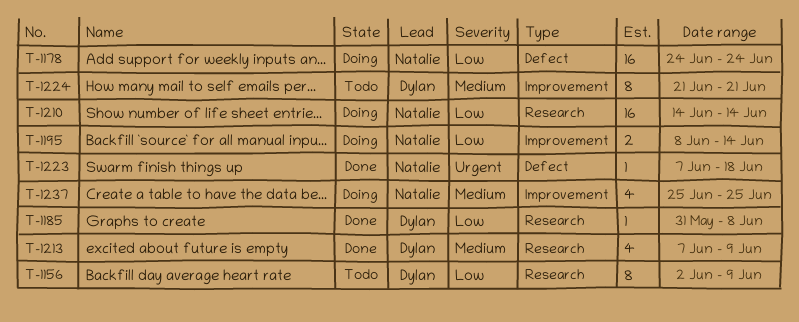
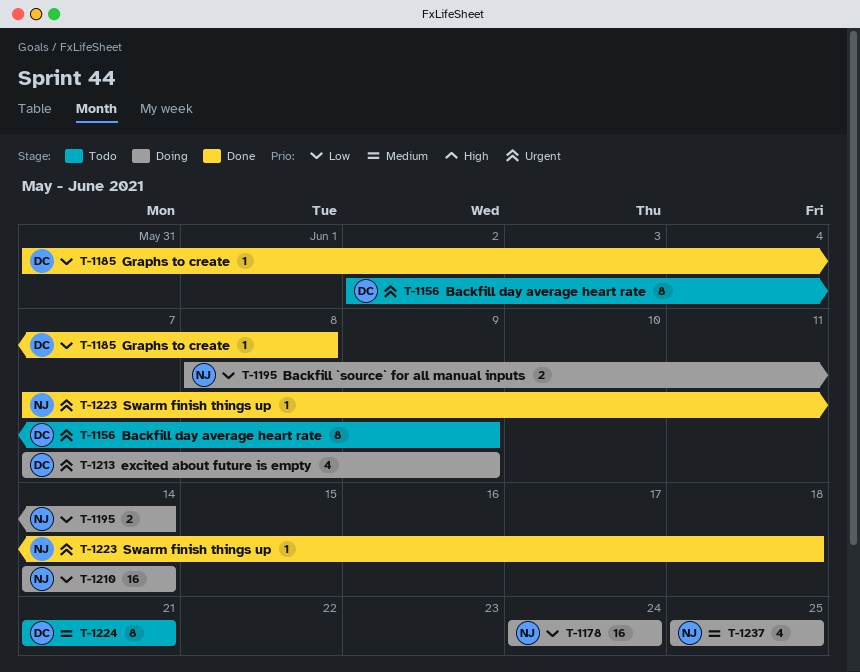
T-1156, priority: Low -> Urgent
T-1213, status: Done -> Doing
T-1213, priority: Medium -> Urgent

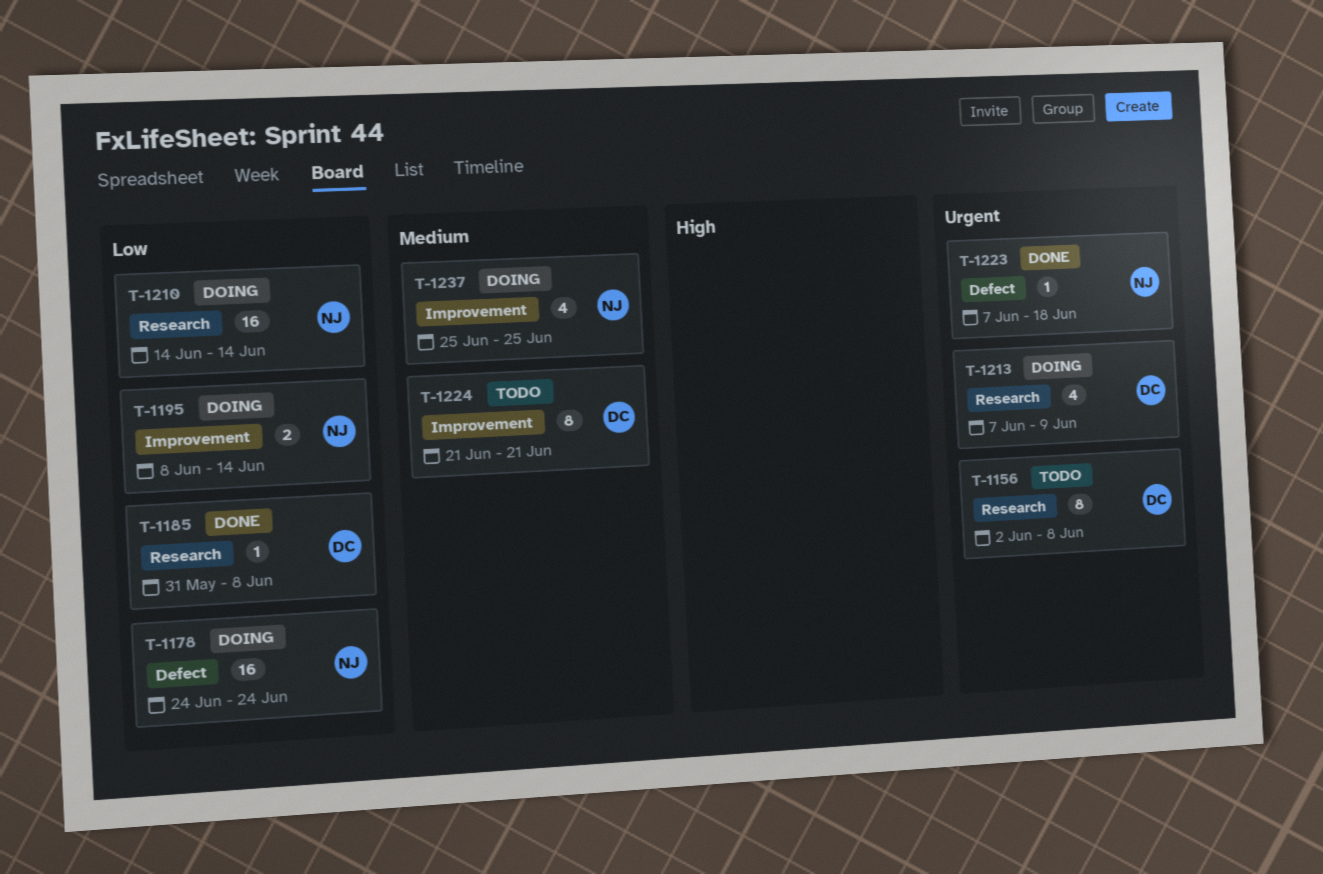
T-1156, due: Jun 9 -> Jun 8

